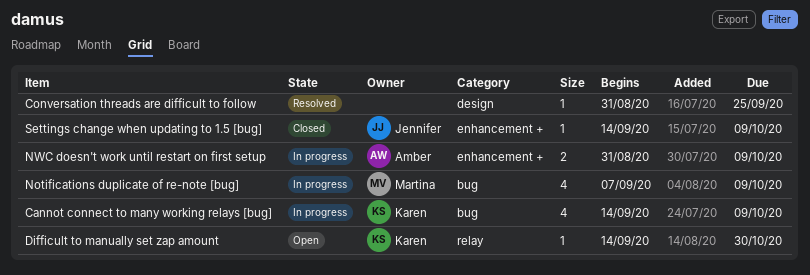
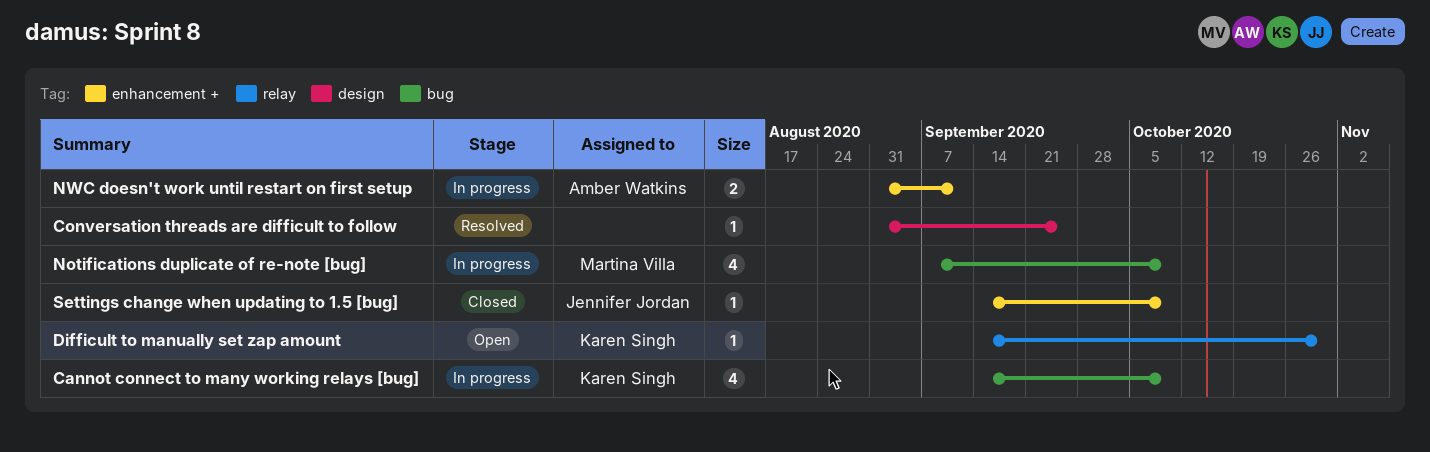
NWC doesn't work until restart on first setup, due: Oct 9 -> Sep 11

